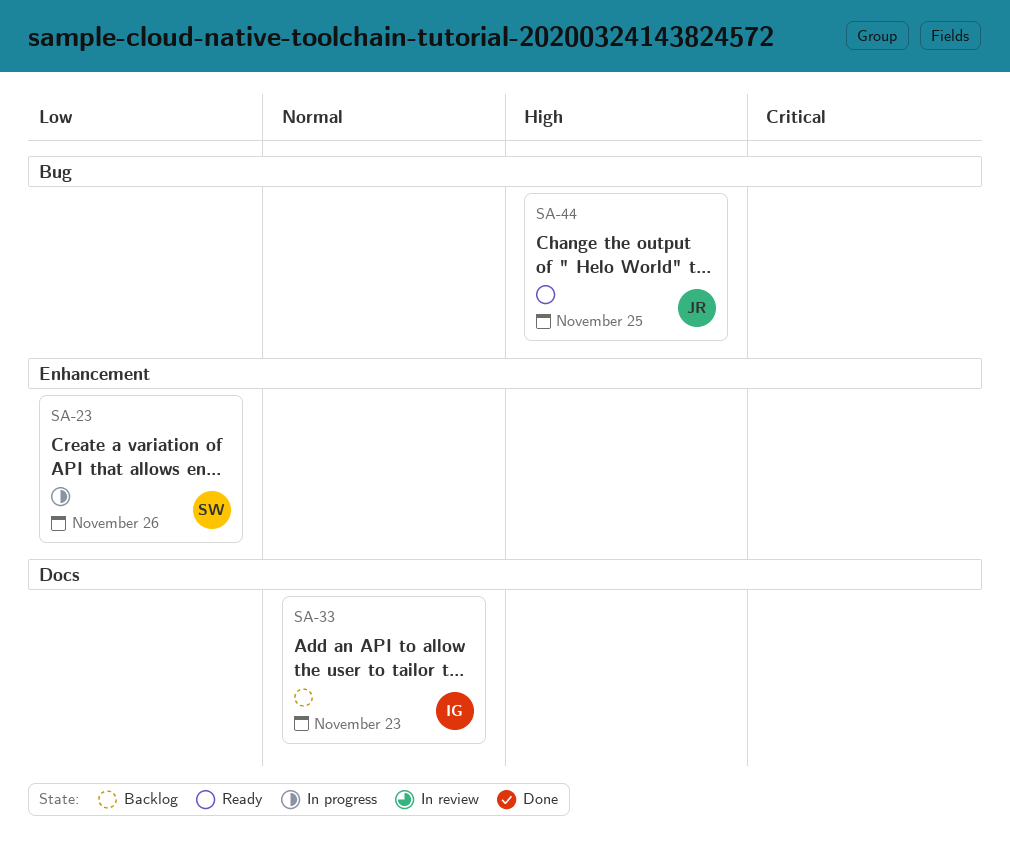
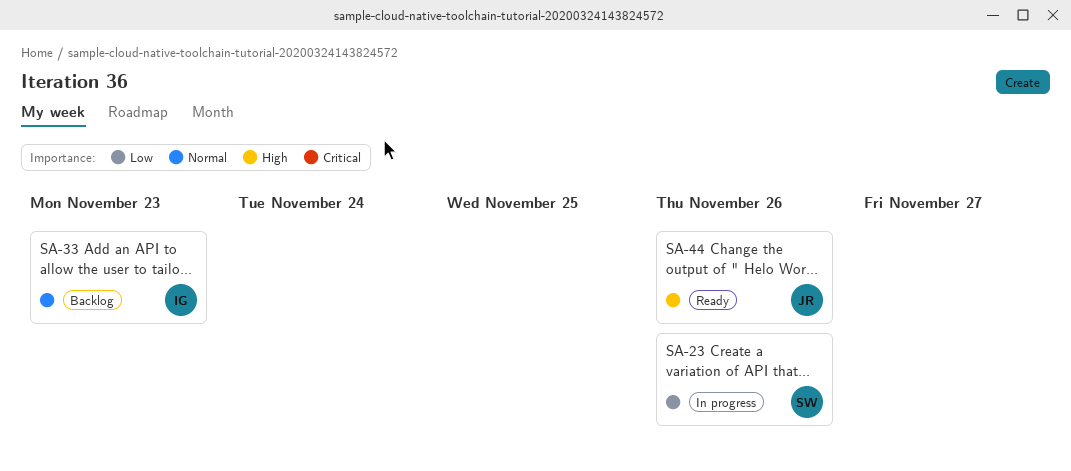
SA-44, due: Nov 25 -> Nov 26

